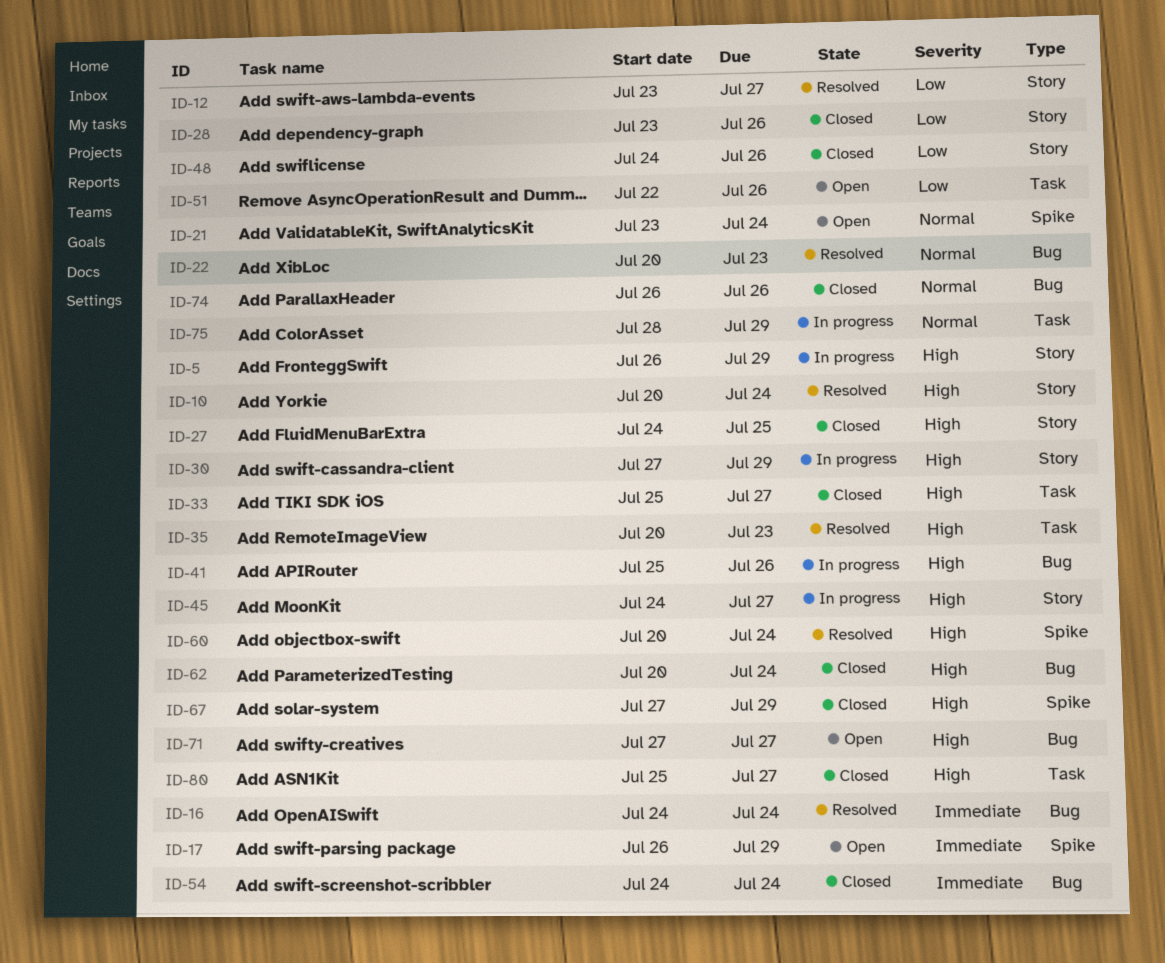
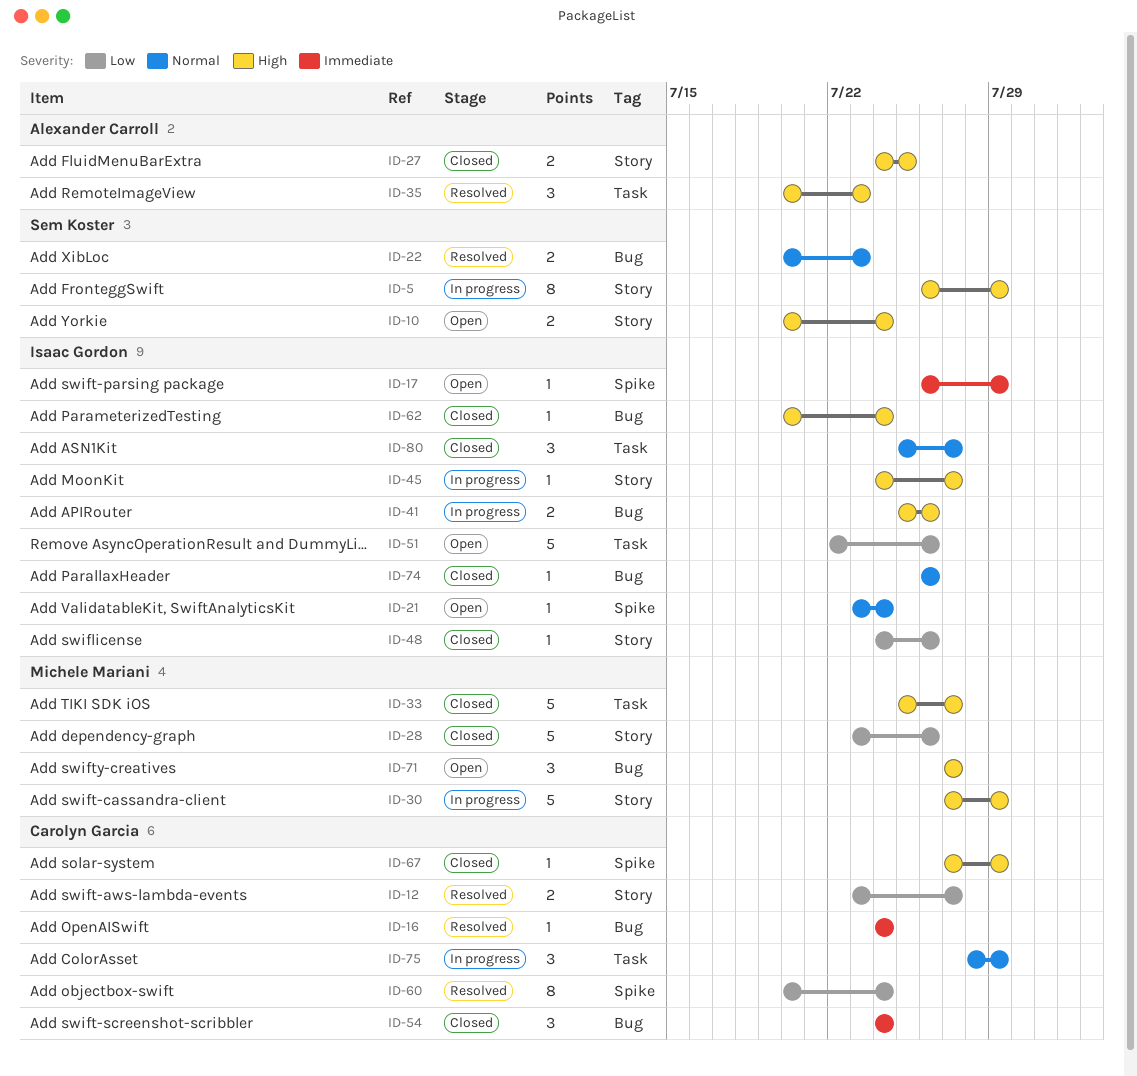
ID-10, status: Resolved -> Open
ID-60, priority: High -> Low
ID-80, priority: High -> Normal

